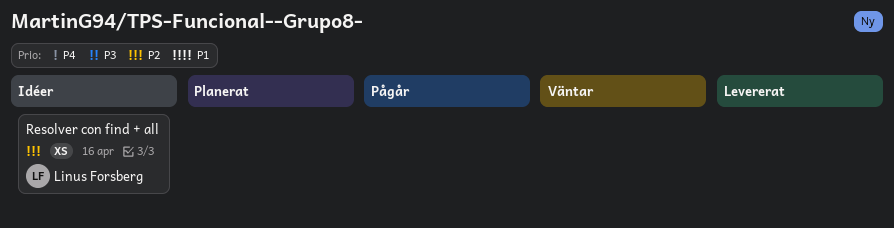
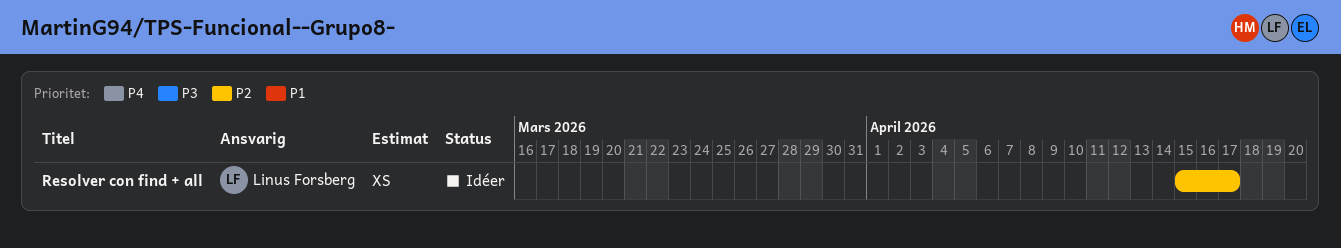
Resolver con find + all, due: Apr 16 -> Apr 17

